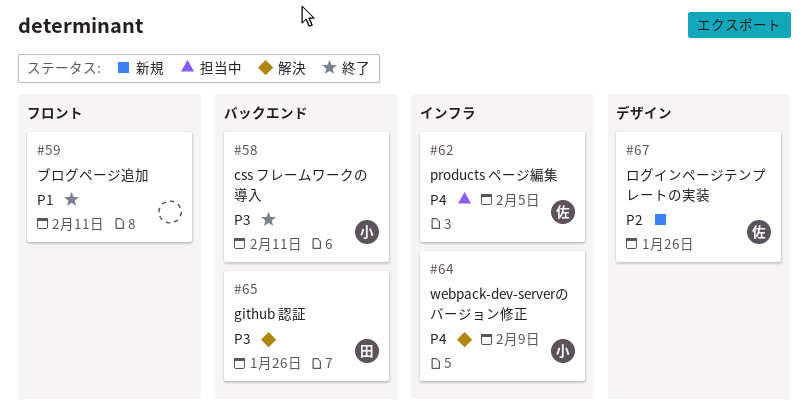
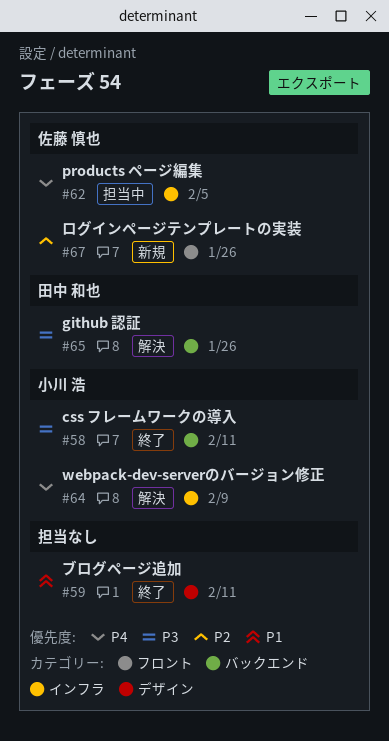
#59, label: フロント -> デザイン
#67, label: デザイン -> フロント

